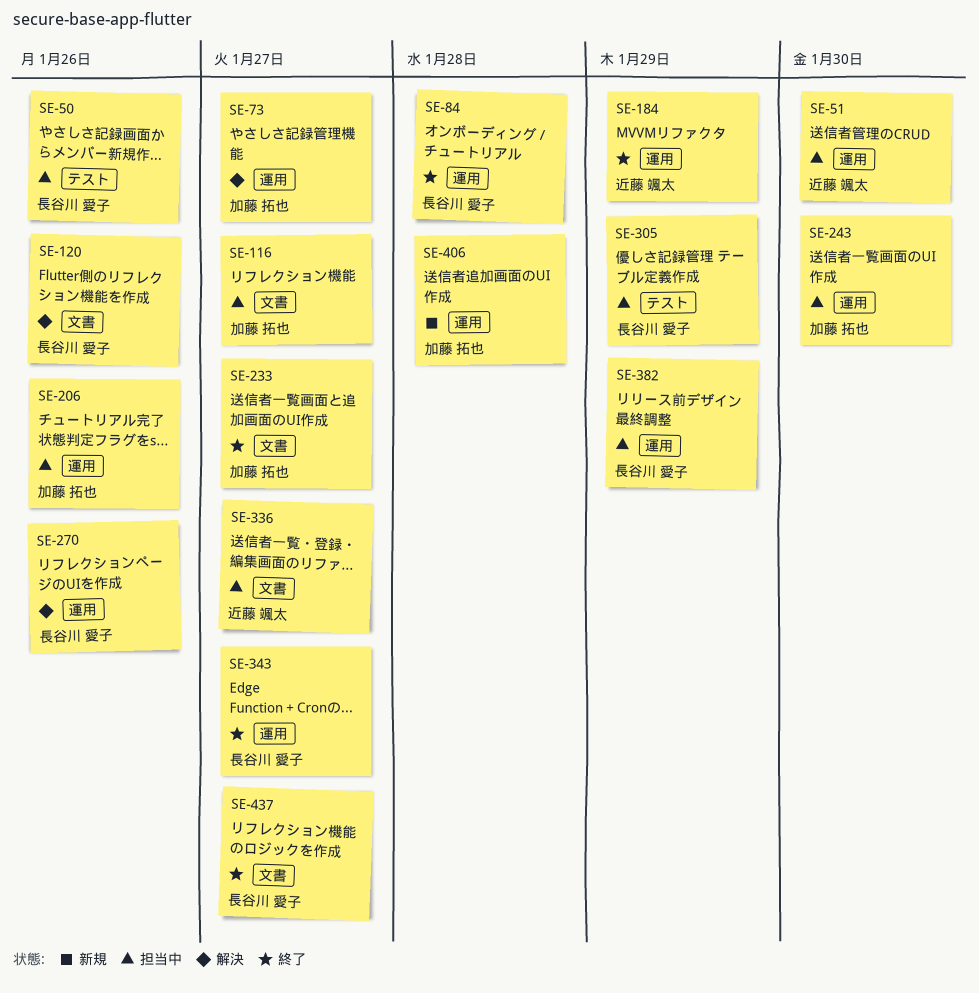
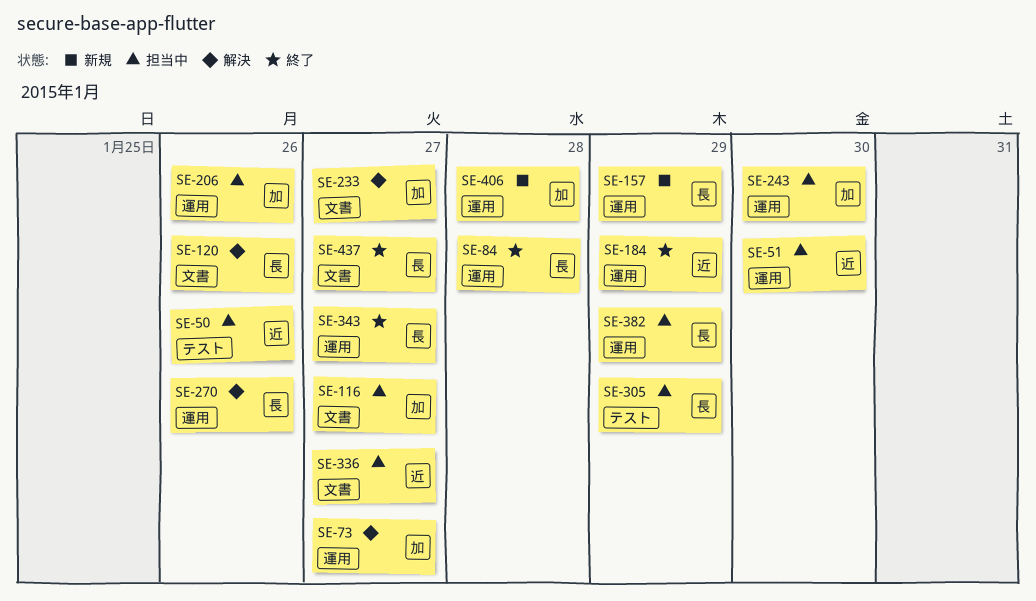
SE-50, owner: 長谷川 愛子 -> 近藤 颯太
SE-157: none -> present
SE-233, status: 終了 -> 解決

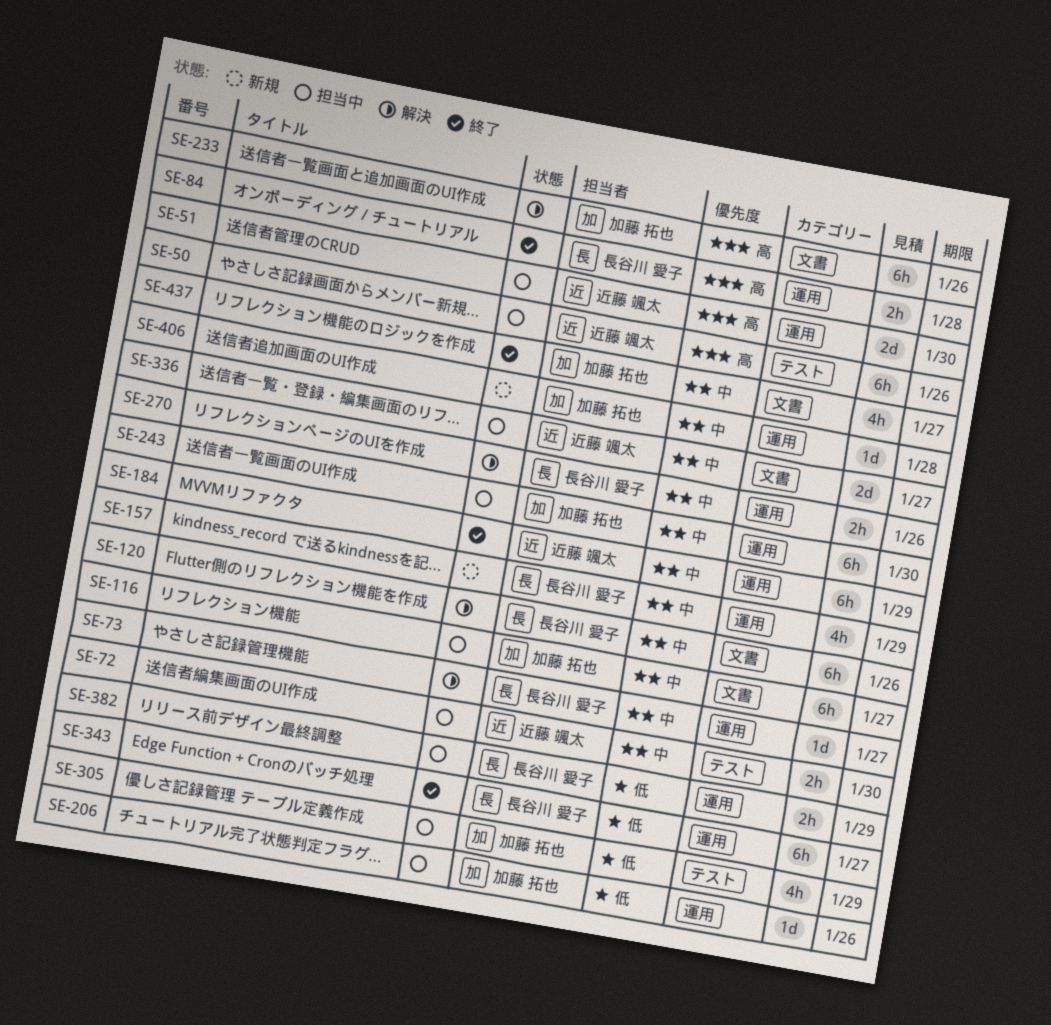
SE-72: none -> present
SE-73, owner: 加藤 拓也 -> 長谷川 愛子
SE-233, due: Jan 27 -> Jan 26
SE-305, owner: 長谷川 愛子 -> 加藤 拓也
SE-437, owner: 長谷川 愛子 -> 加藤 拓也

